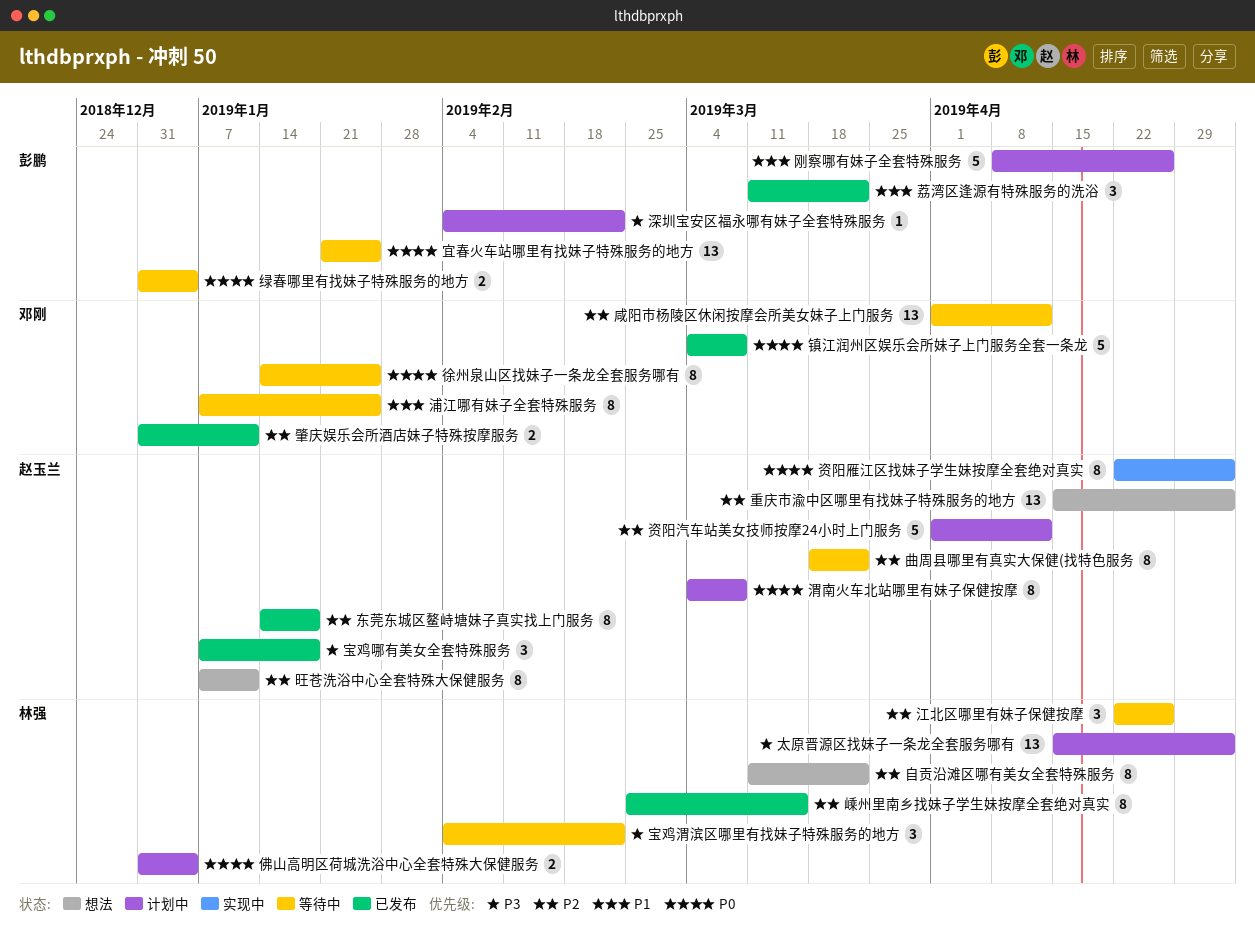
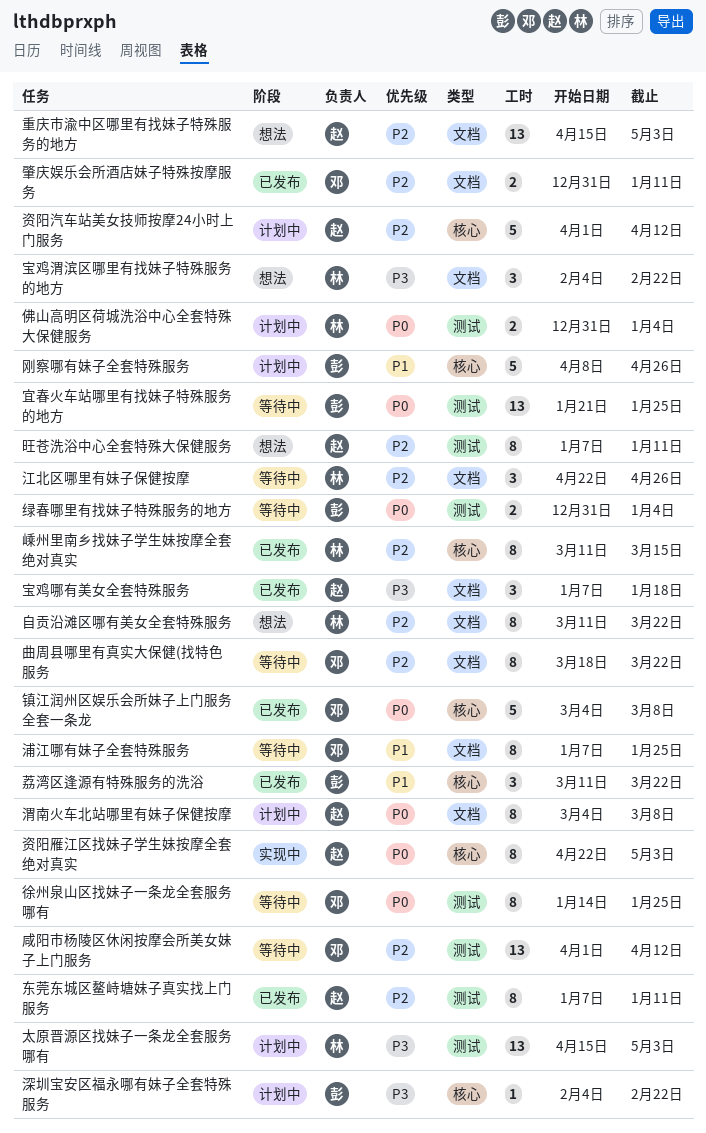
东莞东城区鳌峙塘妹子真实找上门服务, start: Jan 14 -> Jan 7
东莞东城区鳌峙塘妹子真实找上门服务, due: Jan 18 -> Jan 11
宝鸡渭滨区哪里有找妹子特殊服务的地方, status: 等待中 -> 想法
嵊州里南乡找妹子学生妹按摩全套绝对真实, start: Feb 25 -> Mar 11
曲周县哪里有真实大保健(找特色服务, owner: 赵玉兰 -> 邓刚

